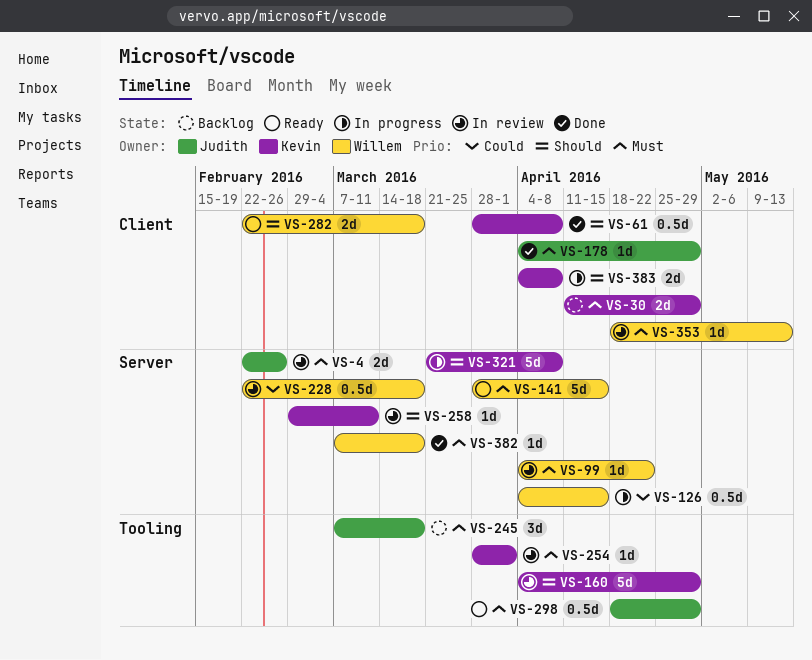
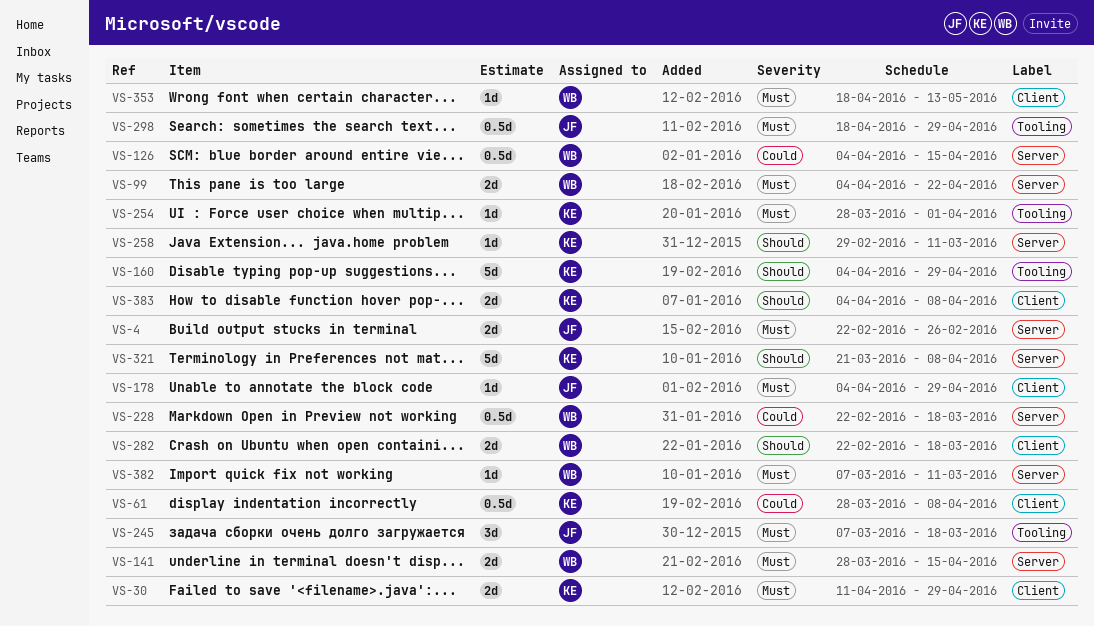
VS-61, priority: Should -> Could
VS-99, estimate: 1d -> 2d
VS-141, estimate: 5d -> 2d
VS-382, due: Mar 18 -> Mar 11

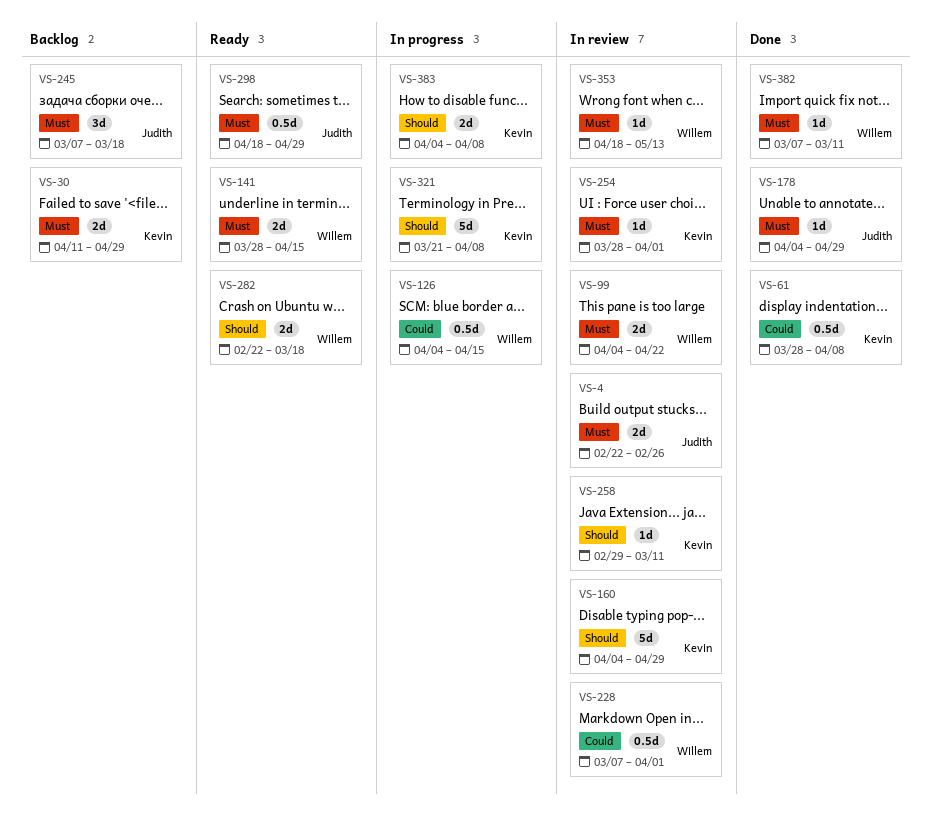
VS-228, start: Feb 22 -> Mar 7
VS-228, due: Mar 18 -> Apr 1

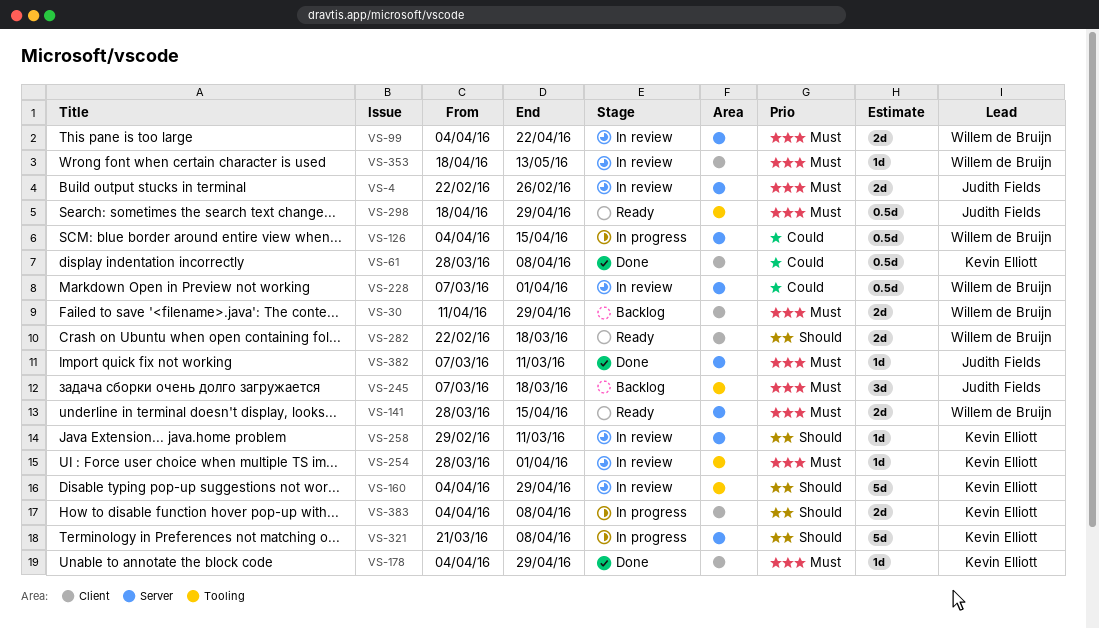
VS-30, owner: Kevin Elliott -> Willem de Bruijn
VS-178, owner: Judith Fields -> Kevin Elliott
VS-382, owner: Willem de Bruijn -> Judith Fields

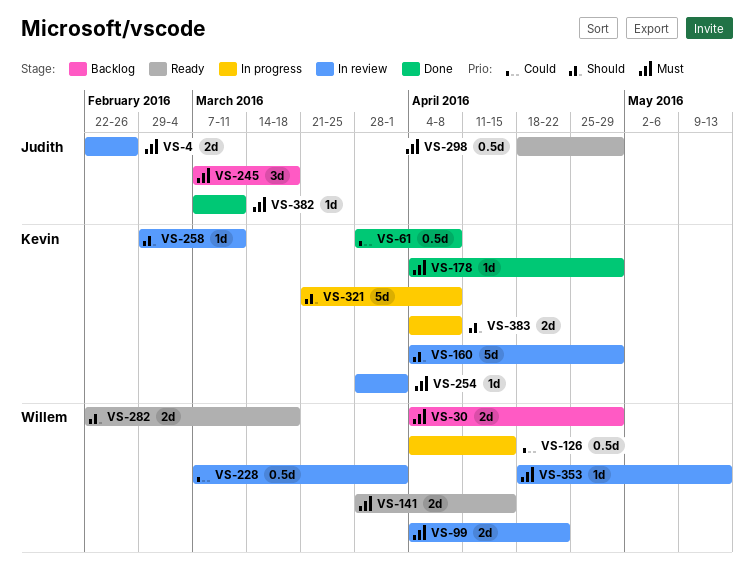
VS-30, start: Apr 11 -> Apr 4

